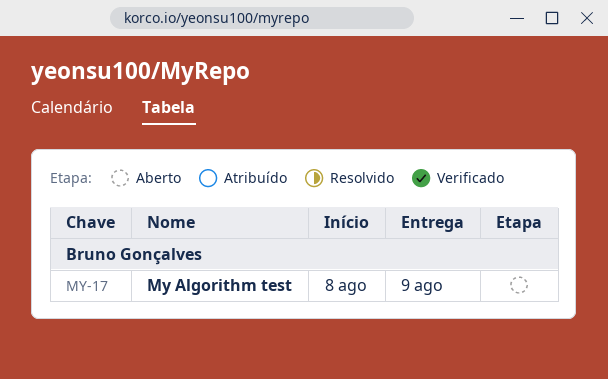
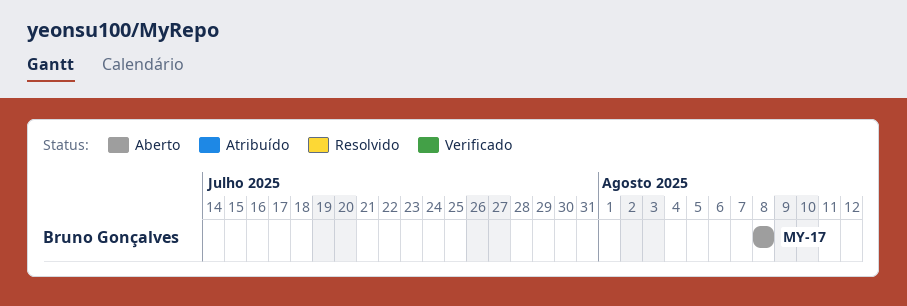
MY-17, due: Aug 9 -> Aug 8

